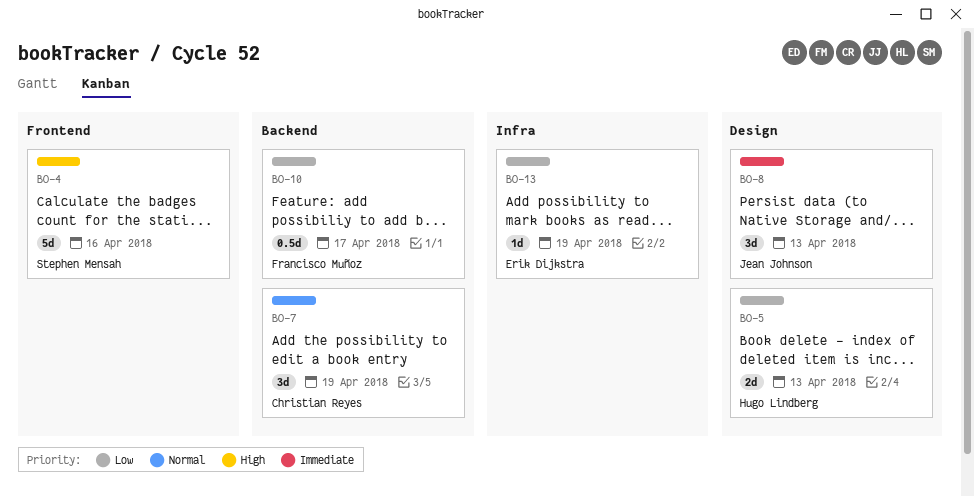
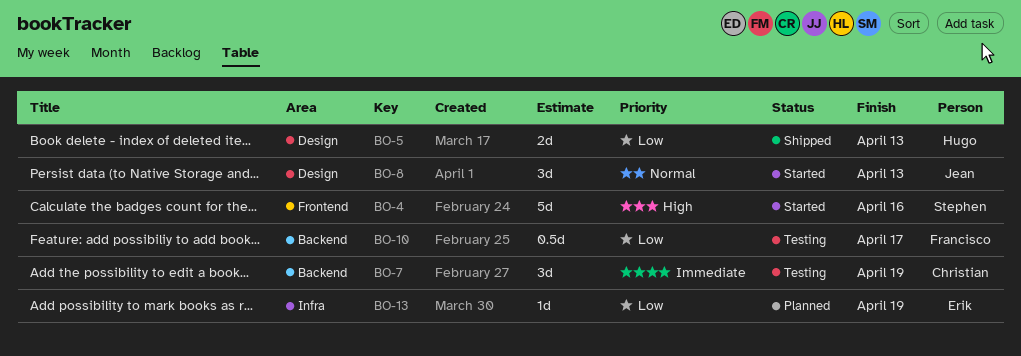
BO-7, priority: Normal -> Immediate
BO-8, priority: Immediate -> Normal

